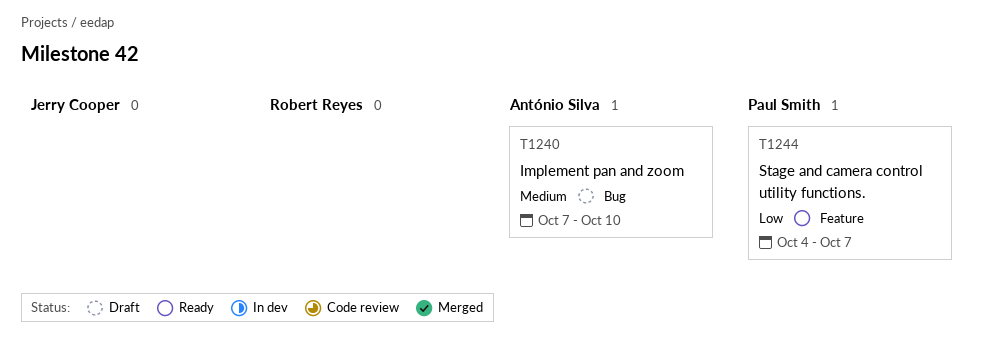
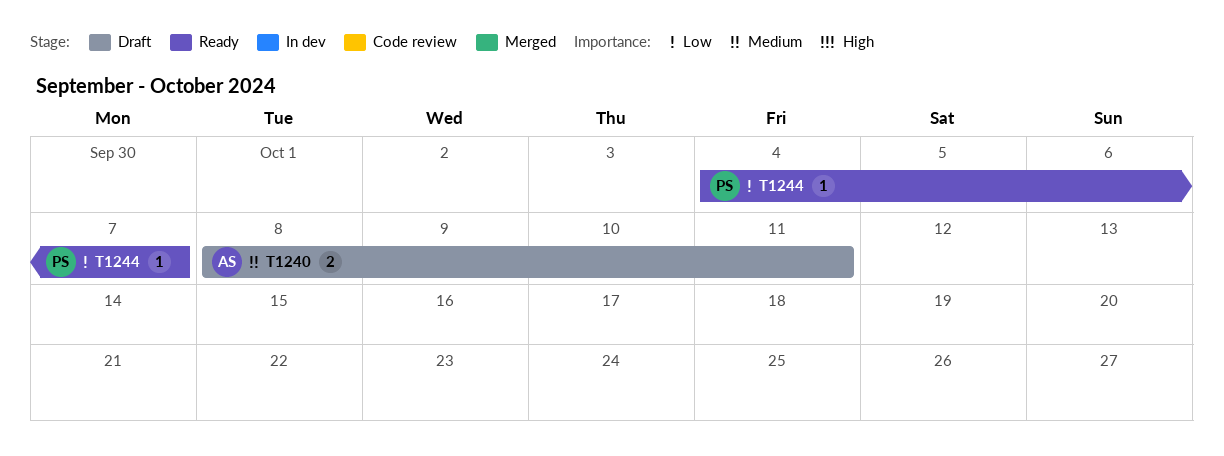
T1240, start: Oct 7 -> Oct 8
T1240, due: Oct 10 -> Oct 11

